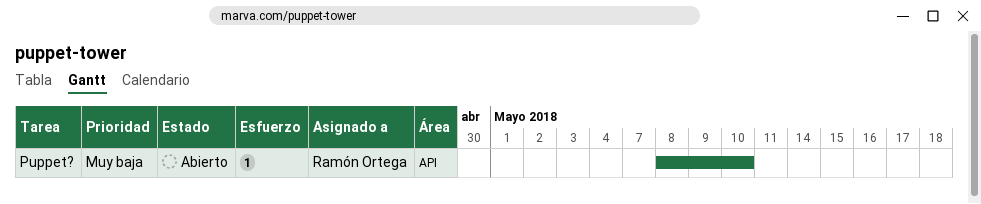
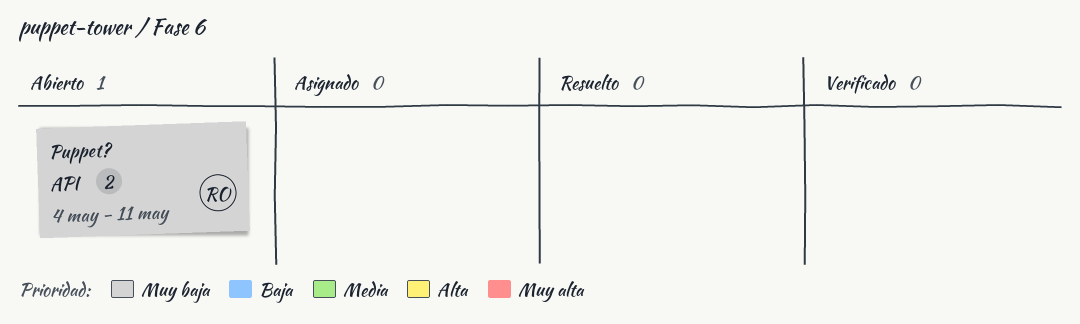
Puppet?, estimate: 1 -> 2
Puppet?, start: May 8 -> May 4
Puppet?, due: May 10 -> May 11

